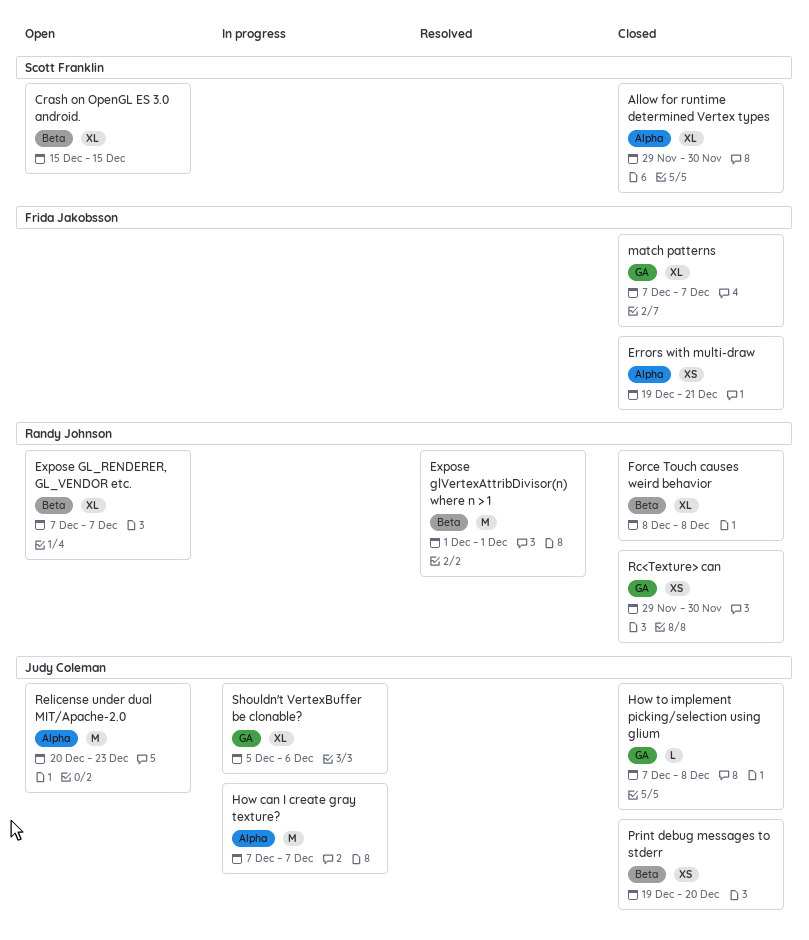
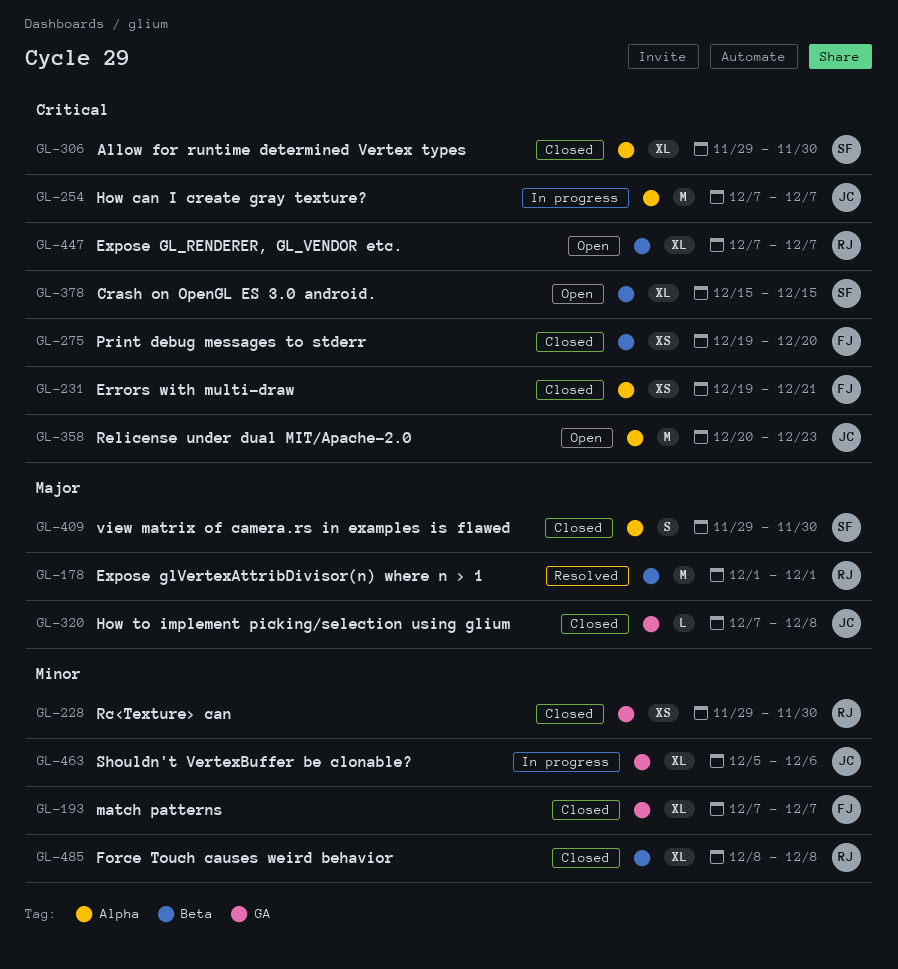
Print debug messages to stderr, owner: Judy Coleman -> Frida Jakobsson
view matrix of camera.rs in examples is flawed: none -> present

